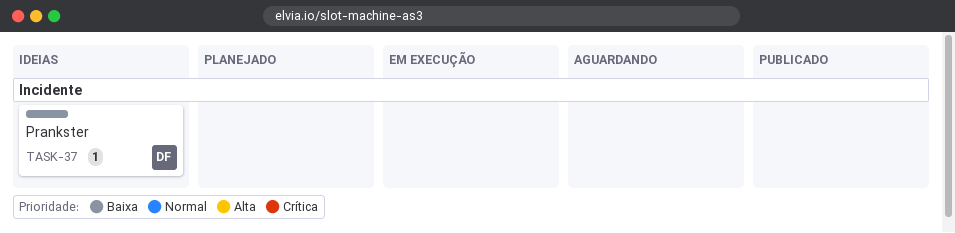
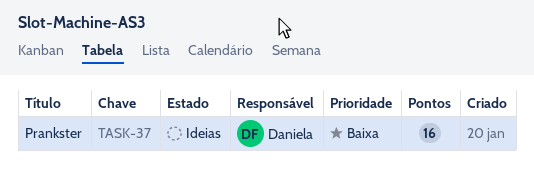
TASK-37, estimate: 1 -> 16

